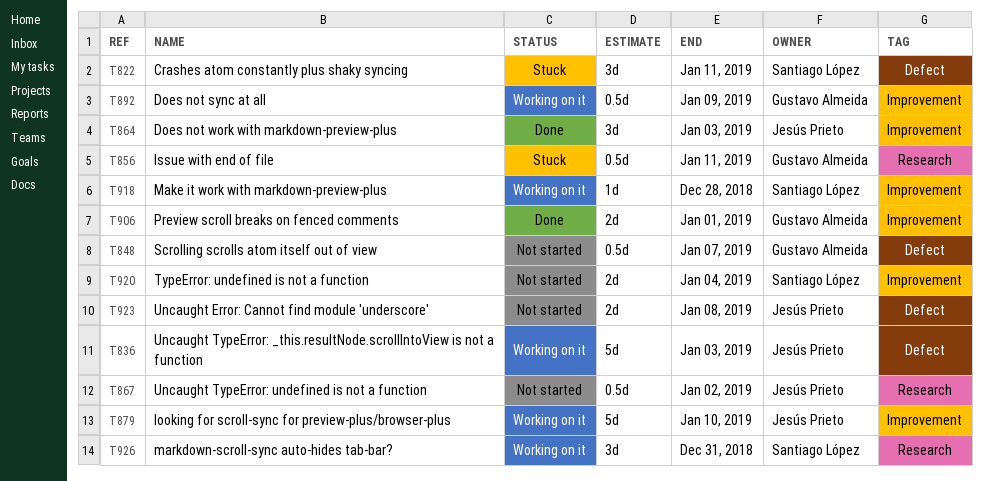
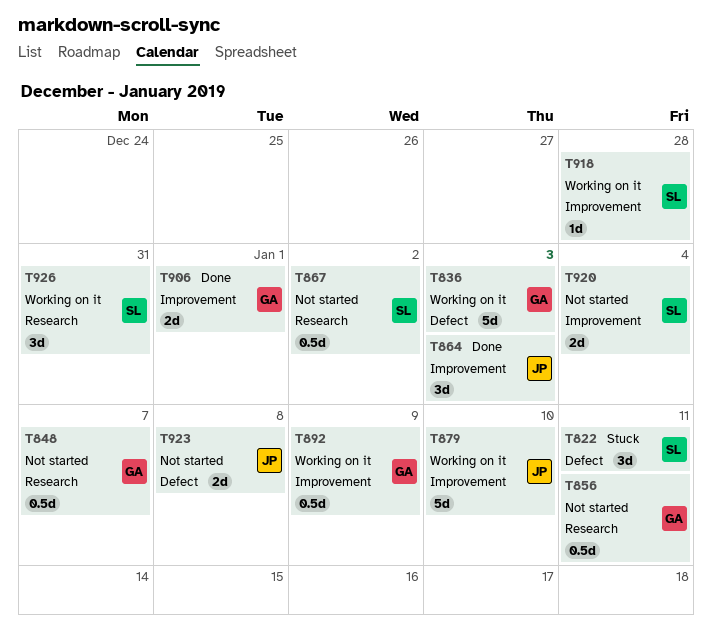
T836, owner: Jesús Prieto -> Gustavo Almeida
T848, label: Defect -> Research
T856, status: Stuck -> Not started
T867, owner: Jesús Prieto -> Santiago López

